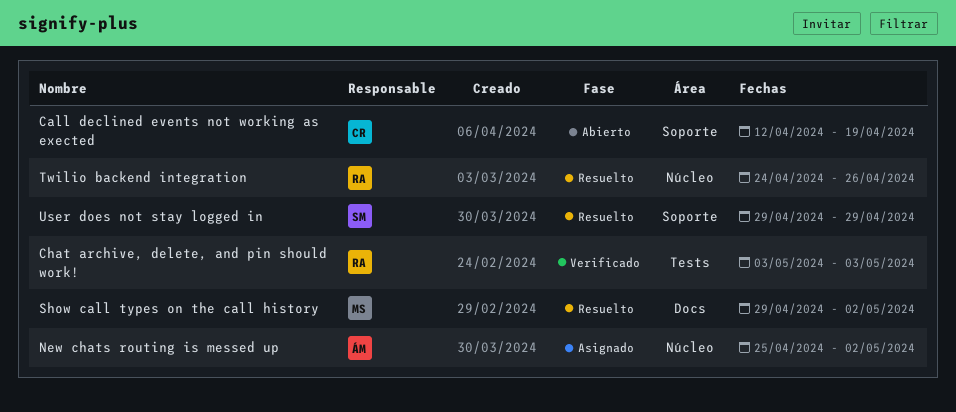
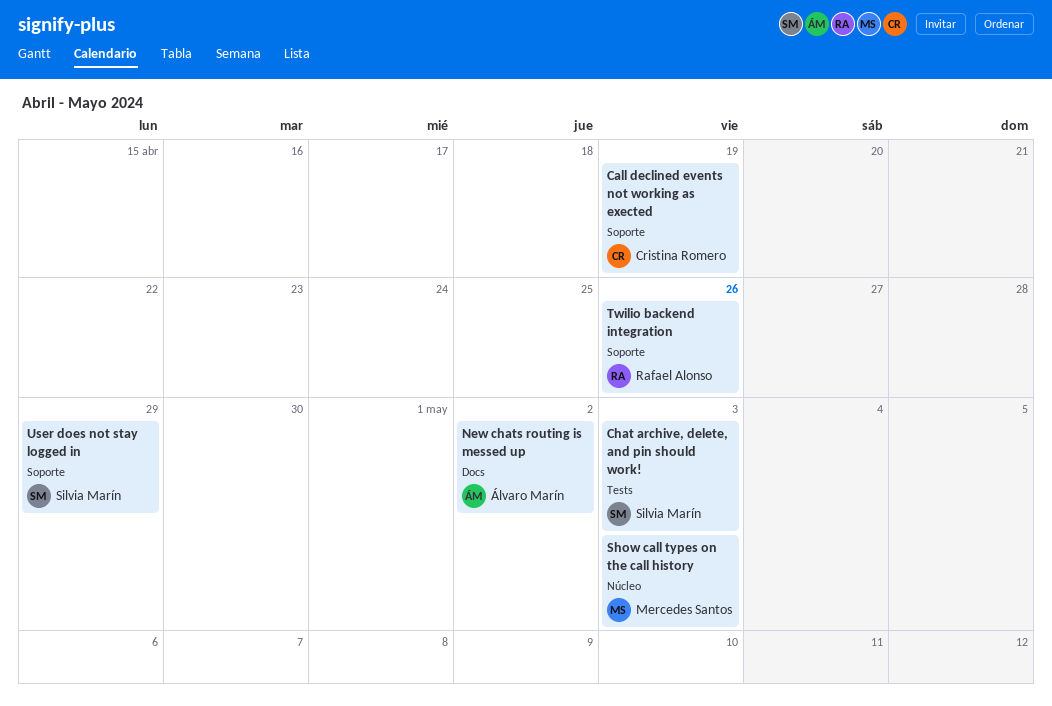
Chat archive, delete, and pin should work!, owner: Rafael Alonso -> Silvia Marín
New chats routing is messed up, label: Núcleo -> Docs
Show call types on the call history, label: Docs -> Núcleo
Show call types on the call history, due: May 2 -> May 3
Twilio backend integration, label: Núcleo -> Soporte

